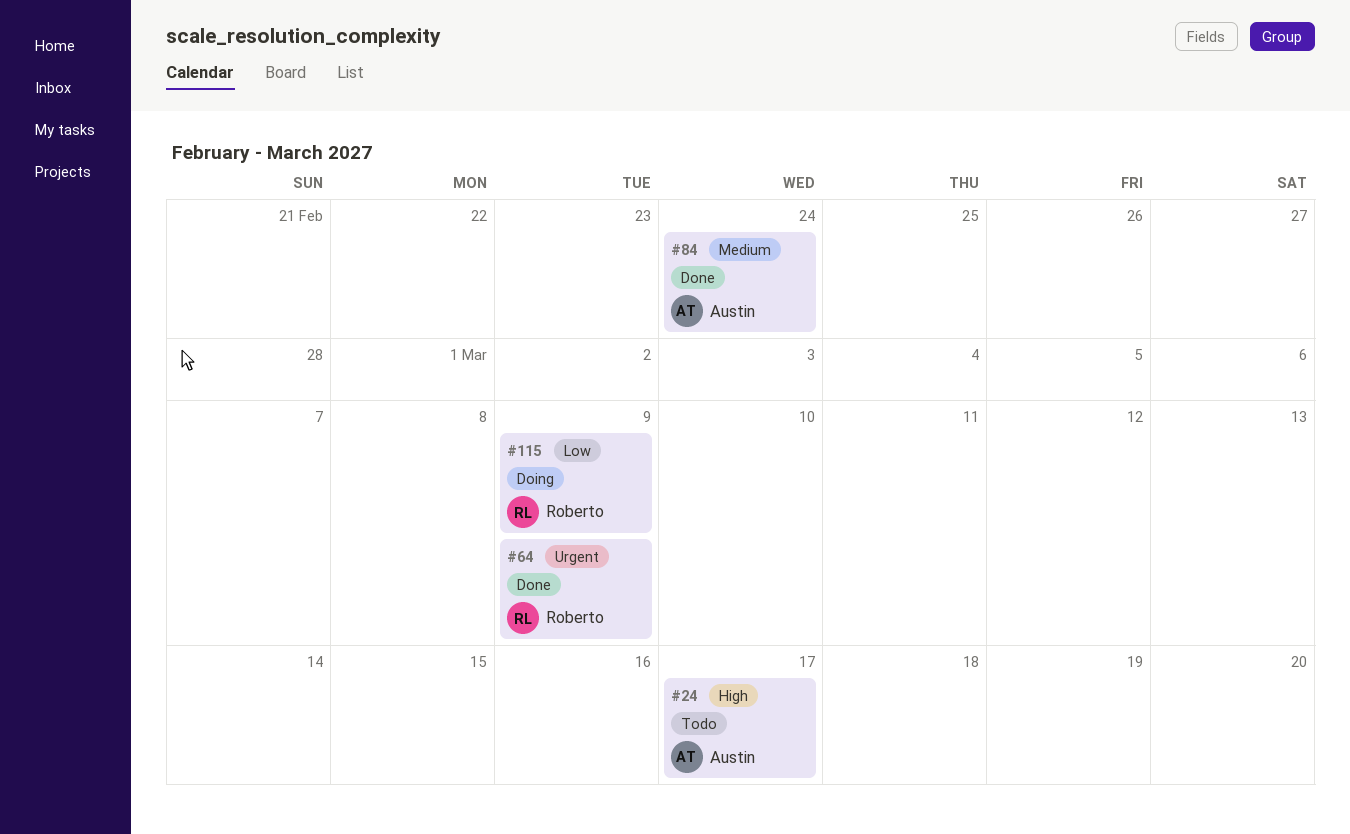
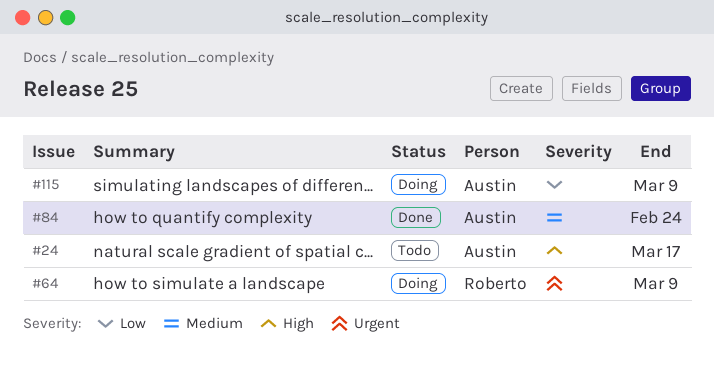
#64, status: Done -> Doing
#115, owner: Roberto -> Austin

